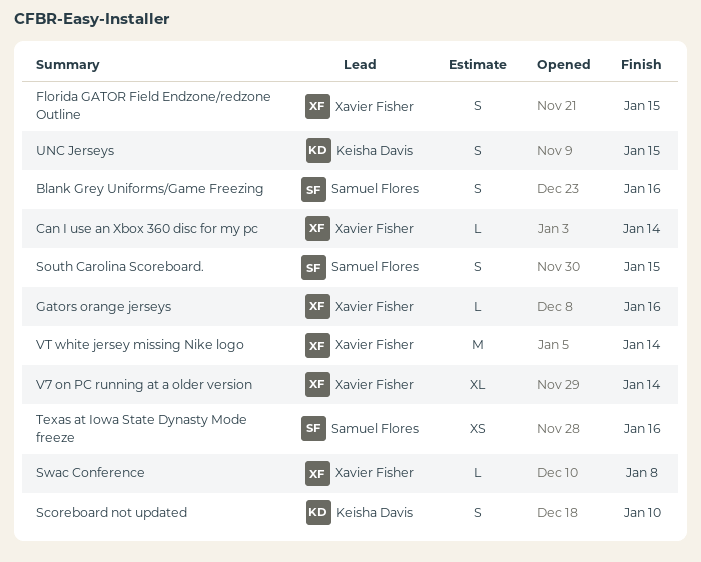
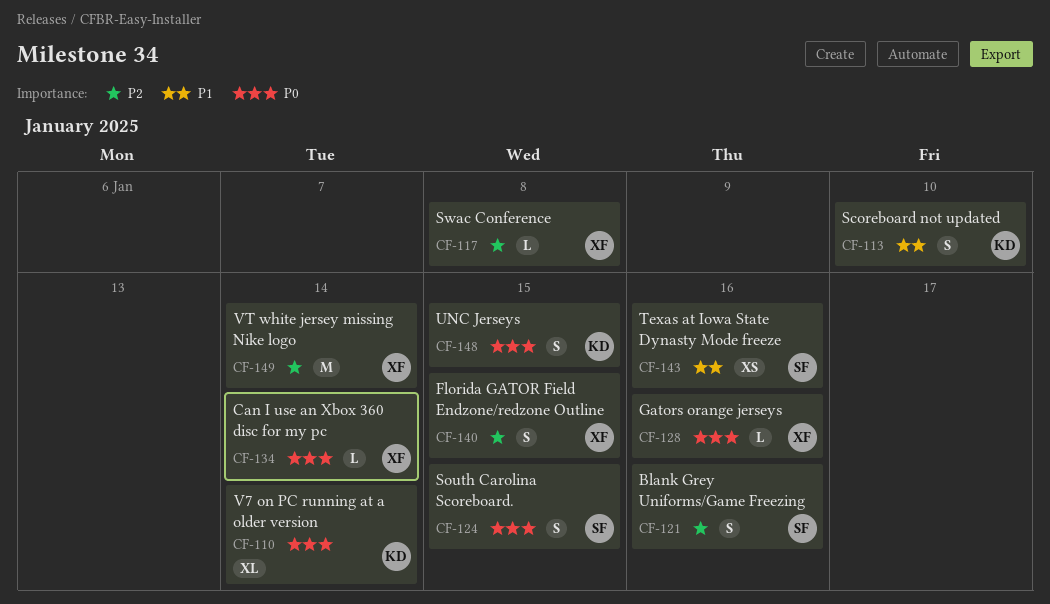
V7 on PC running at a older version, owner: Xavier Fisher -> Keisha Davis

